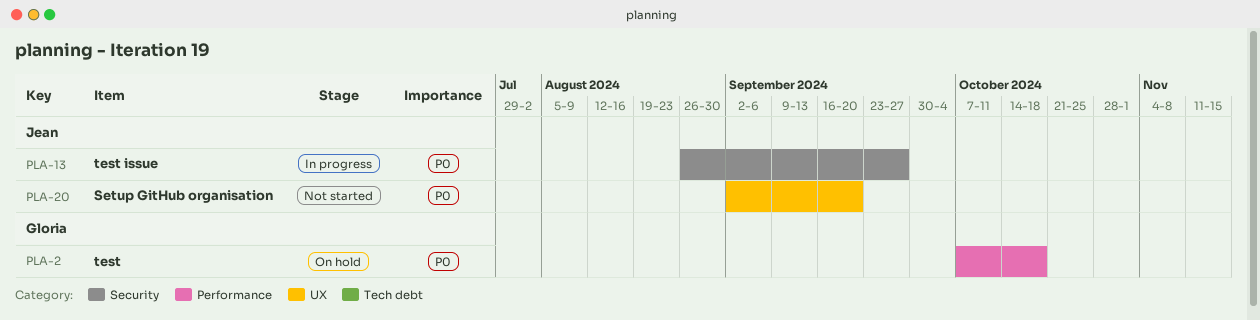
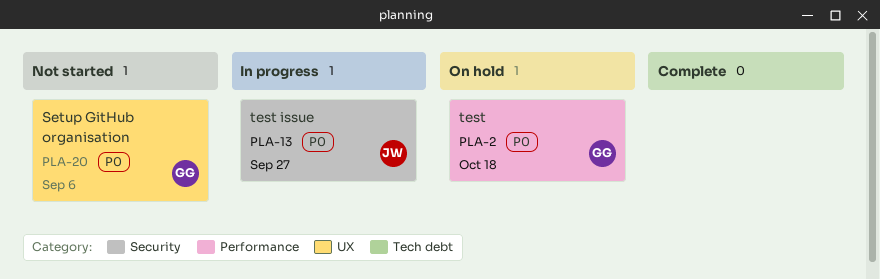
PLA-20, owner: Jean -> Gloria
PLA-20, due: Sep 20 -> Sep 6

